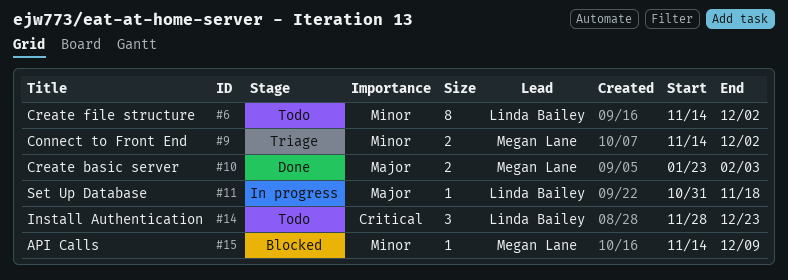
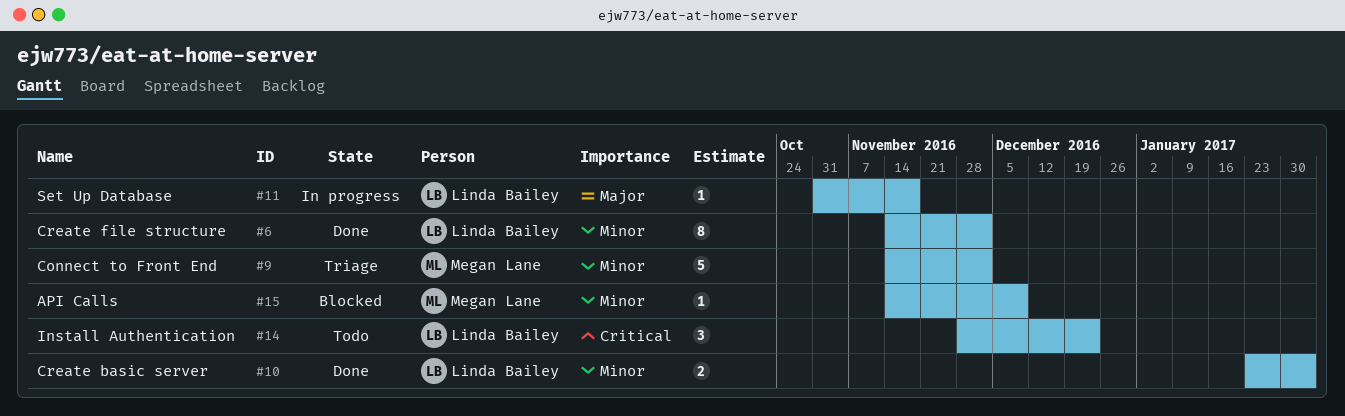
#6, status: Todo -> Done
#9, estimate: 2 -> 5
#10, owner: Megan Lane -> Linda Bailey
#10, priority: Major -> Minor

